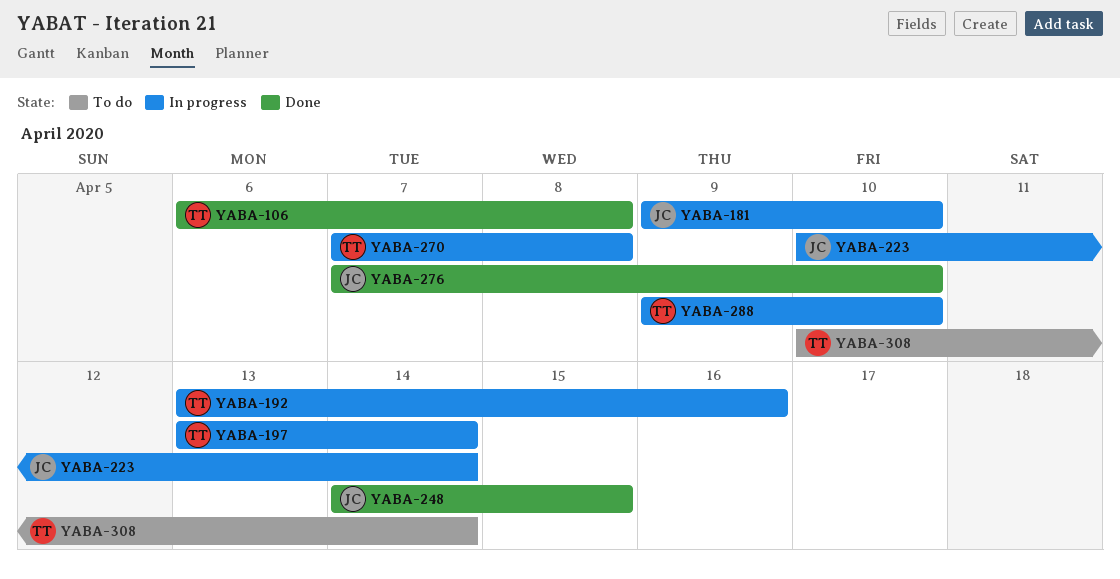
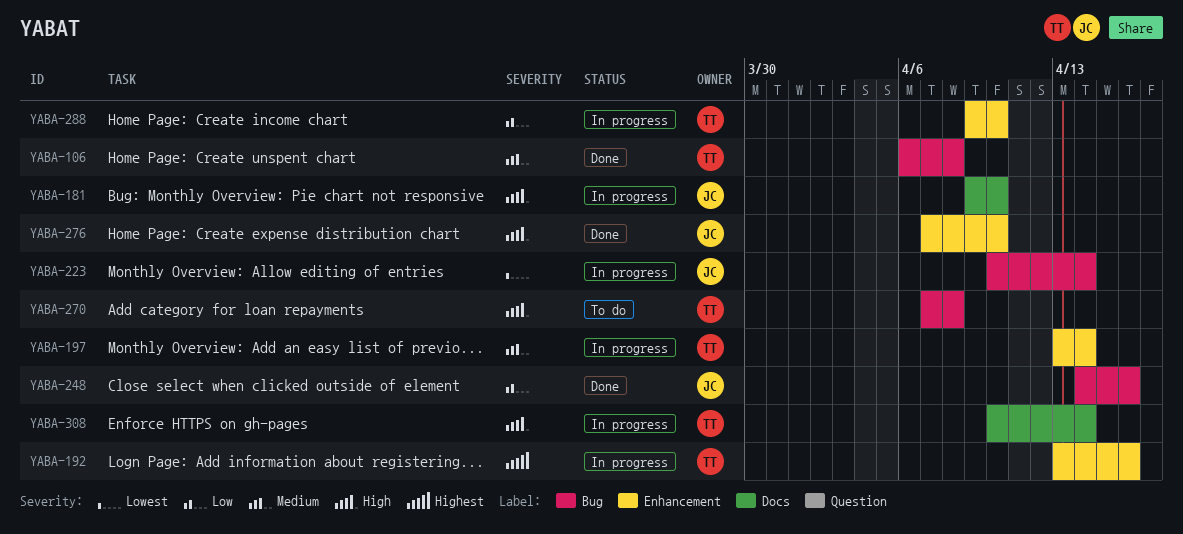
YABA-248, due: Apr 15 -> Apr 16
YABA-270, status: In progress -> To do
YABA-308, status: To do -> In progress

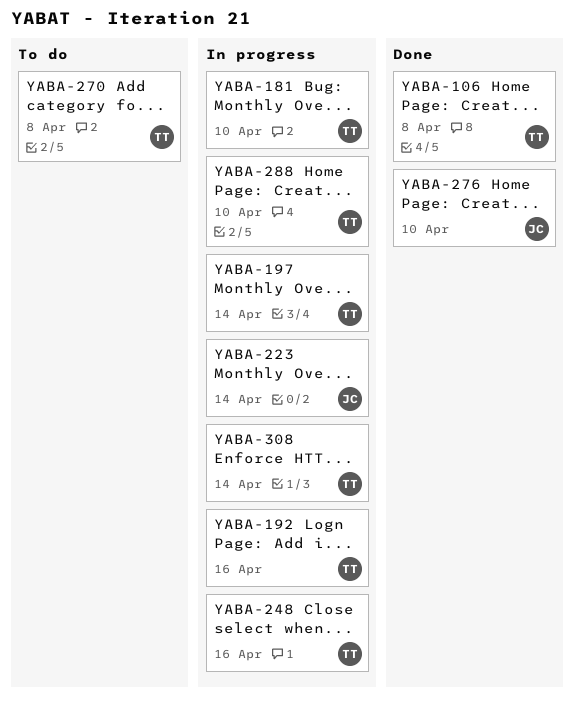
YABA-181, owner: JC -> TT
YABA-248, status: Done -> In progress
YABA-248, owner: JC -> TT

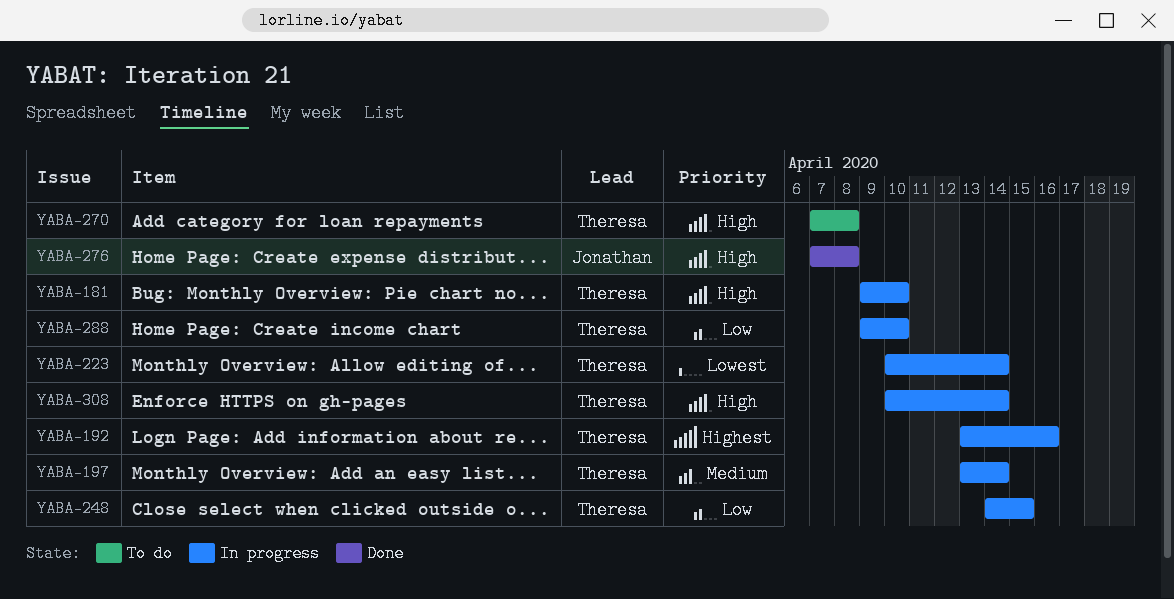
YABA-106: present -> none
YABA-223, owner: Jonathan -> Theresa
YABA-248, due: Apr 16 -> Apr 15
YABA-276, due: Apr 10 -> Apr 8

